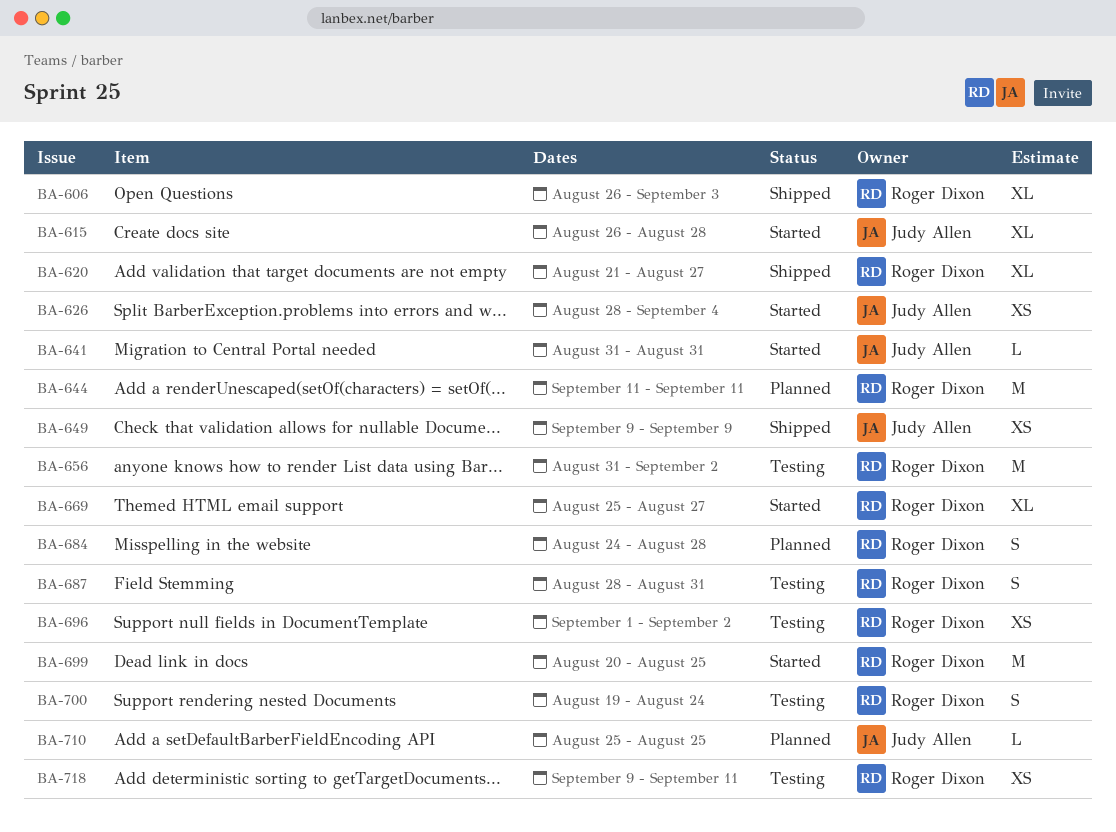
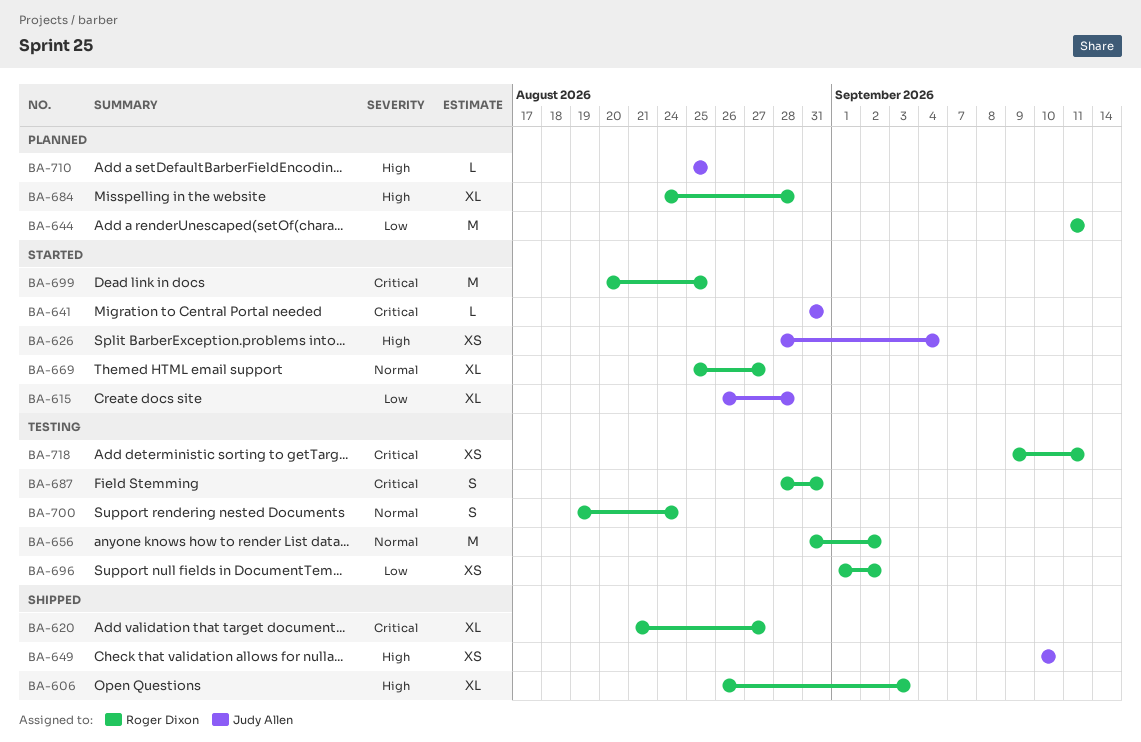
BA-649, start: Sep 9 -> Sep 10
BA-649, due: Sep 9 -> Sep 10
BA-684, estimate: S -> XL

